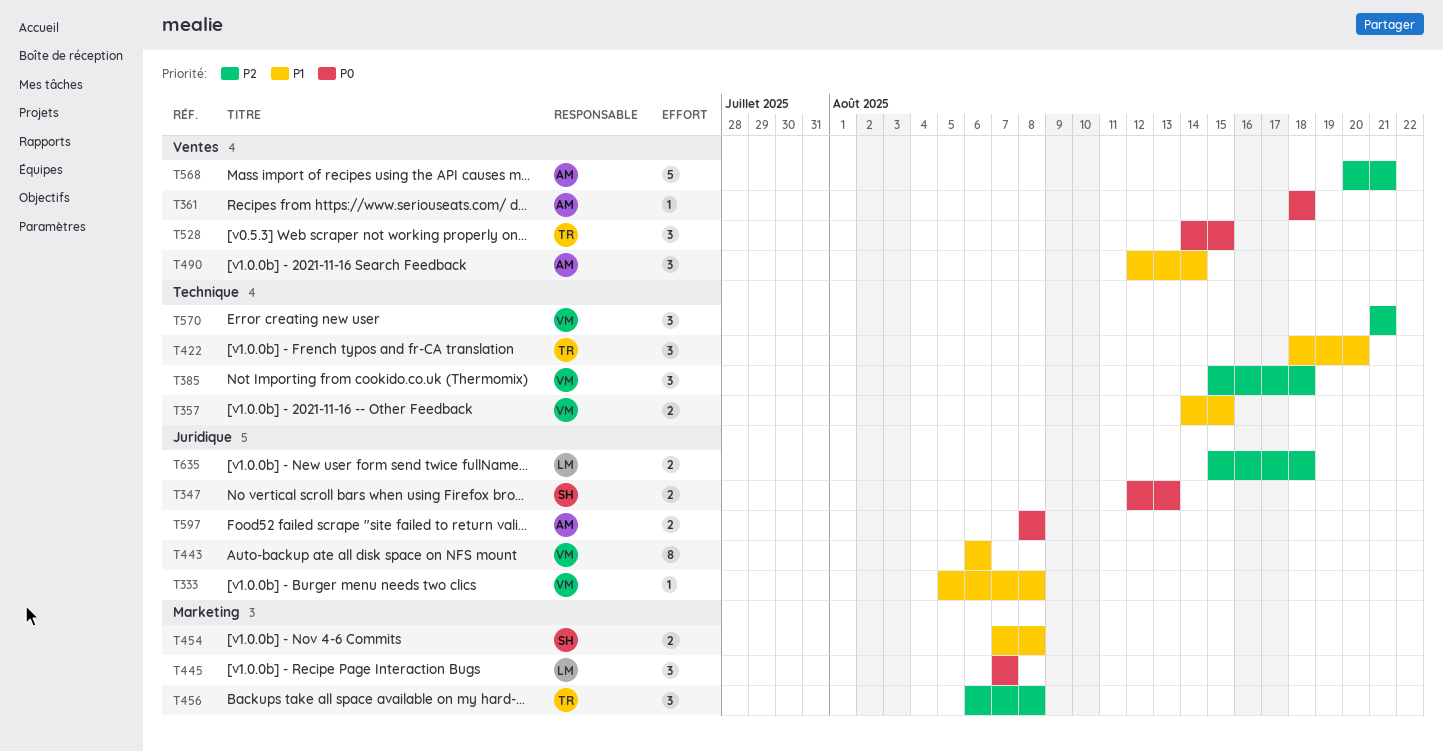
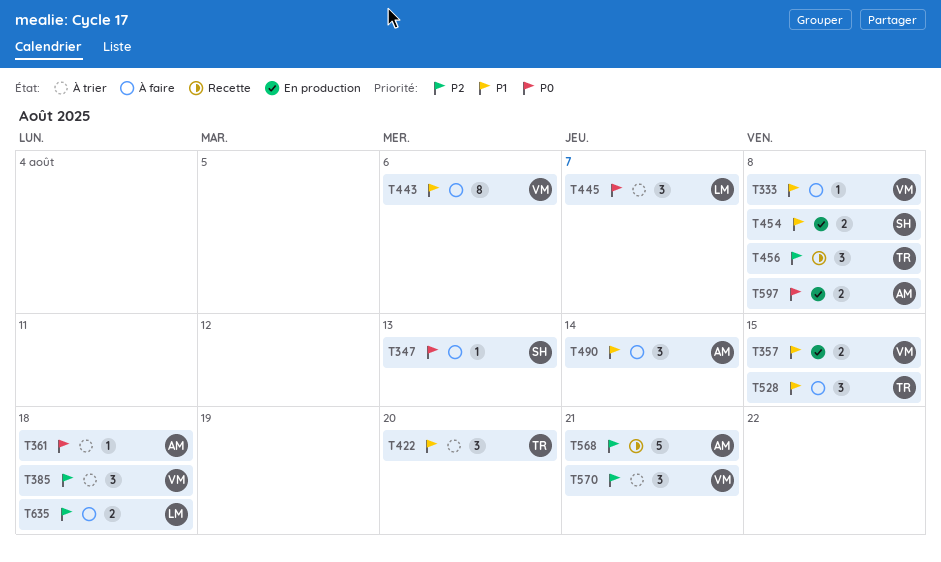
T347, estimate: 2 -> 1
T528, priority: P0 -> P1

